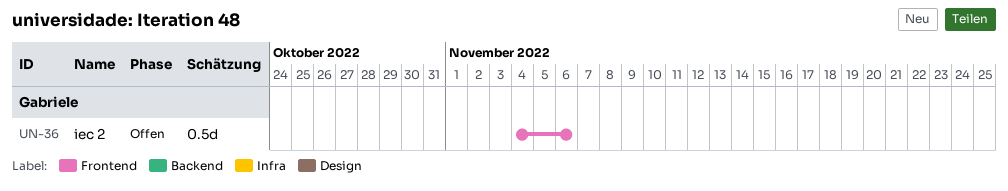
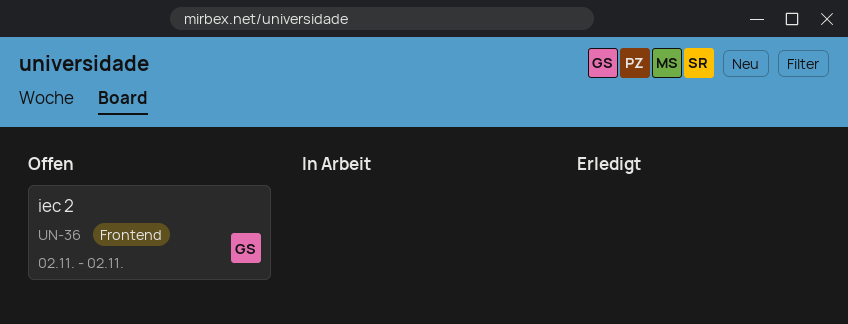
UN-36, start: Nov 4 -> Nov 2
UN-36, due: Nov 6 -> Nov 2

